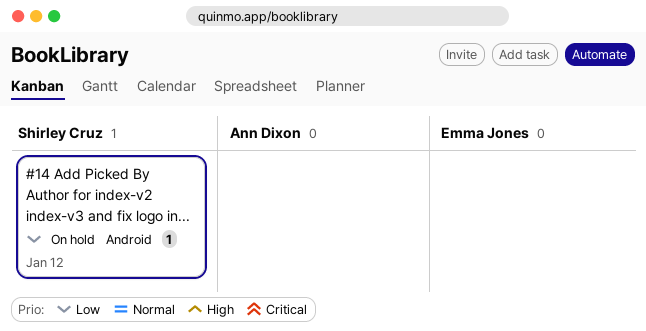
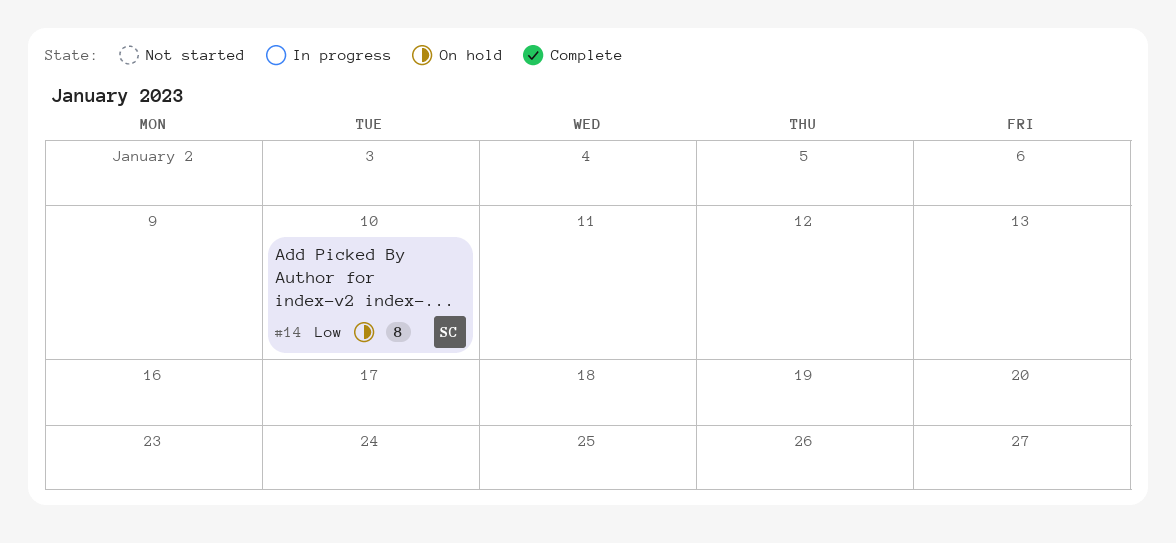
#14, estimate: 1 -> 8
#14, due: Jan 12 -> Jan 10

